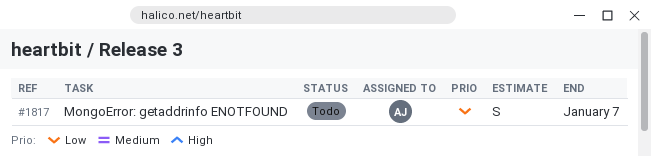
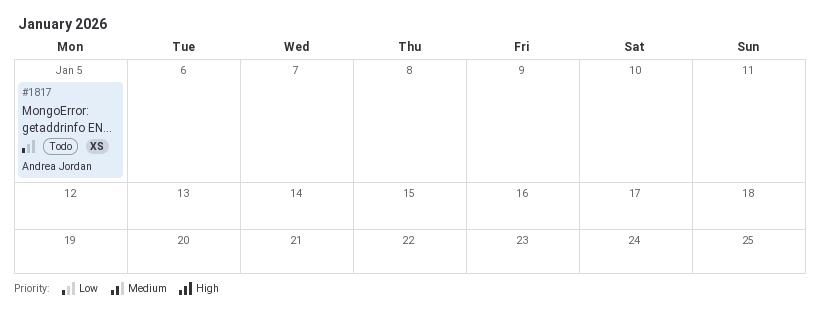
#1817, estimate: S -> XS
#1817, due: Jan 7 -> Jan 5

